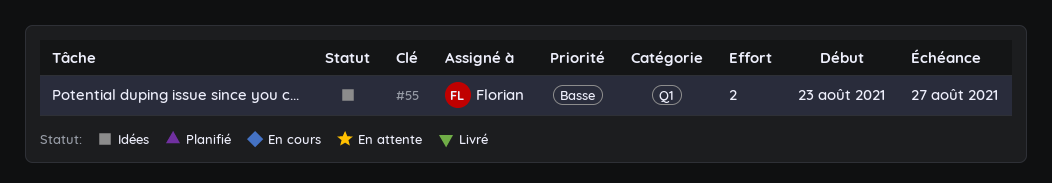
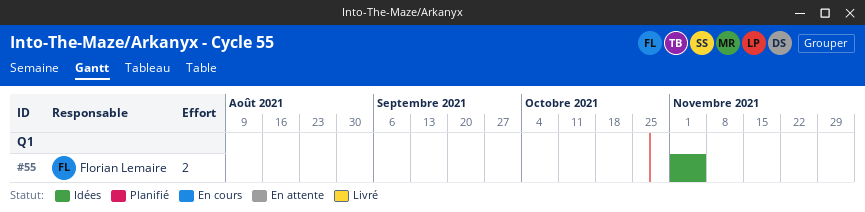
#55, start: Aug 23 -> Nov 1
#55, due: Aug 27 -> Nov 5

